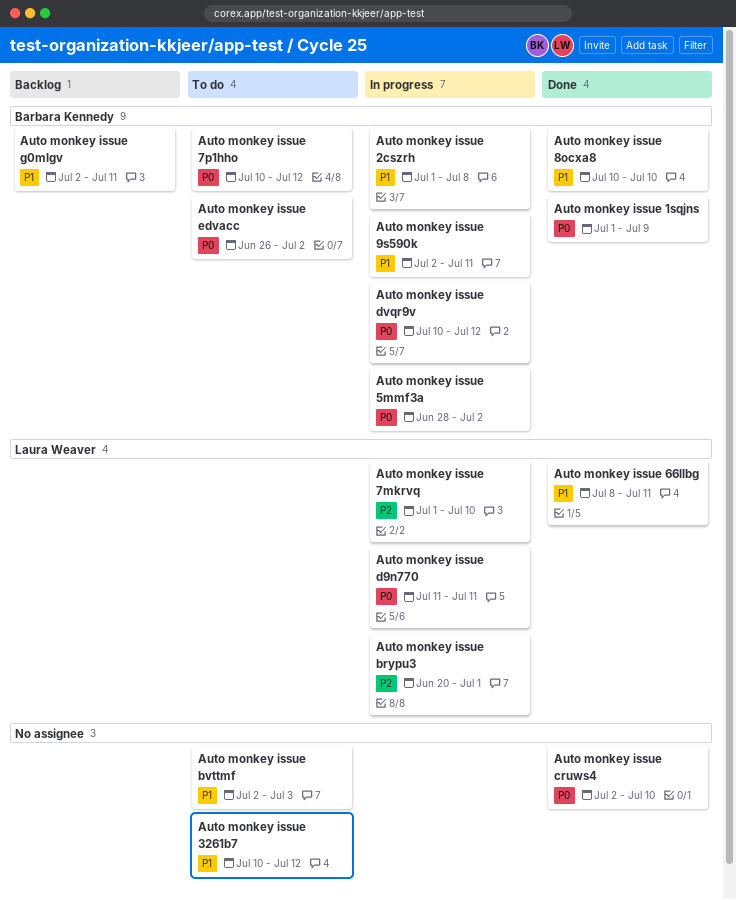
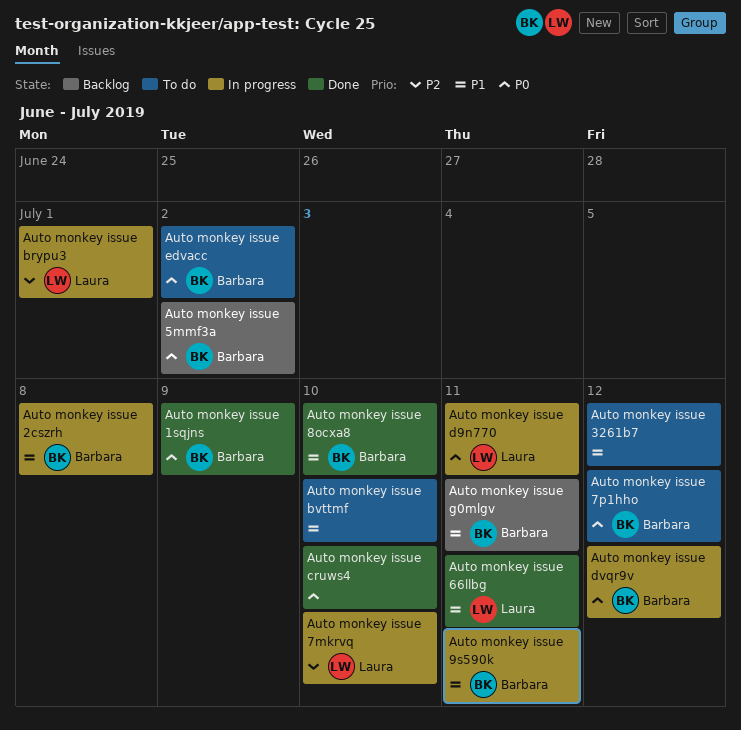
Auto monkey issue 5mmf3a, status: In progress -> Backlog
Auto monkey issue bvttmf, due: Jul 3 -> Jul 10

